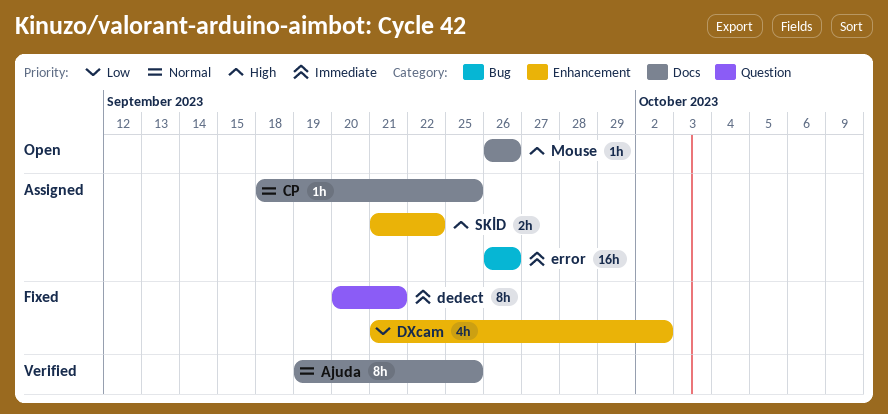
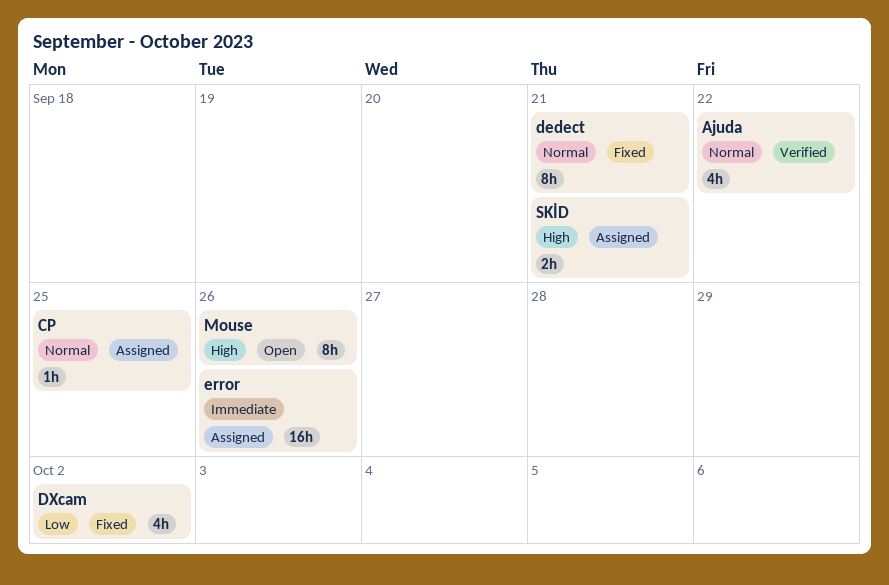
Ajuda, estimate: 8h -> 4h
Ajuda, due: Sep 25 -> Sep 22
dedect, priority: Immediate -> Normal
Mouse, estimate: 1h -> 8h
SKİD, due: Sep 22 -> Sep 21

